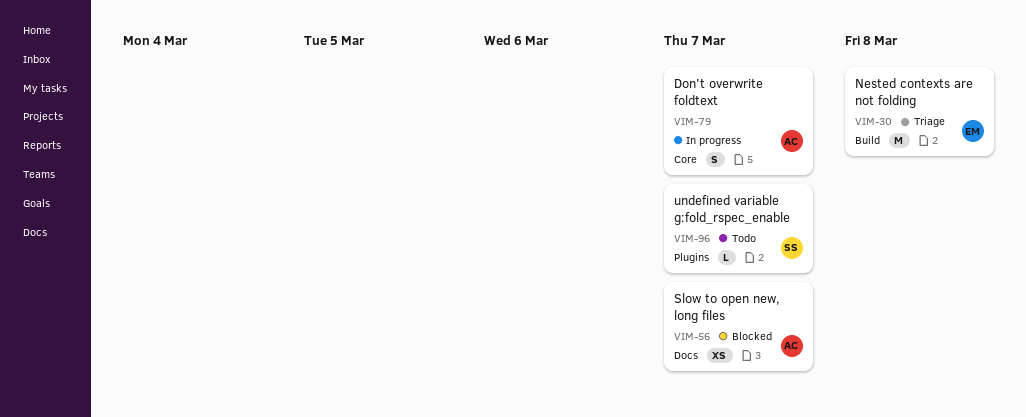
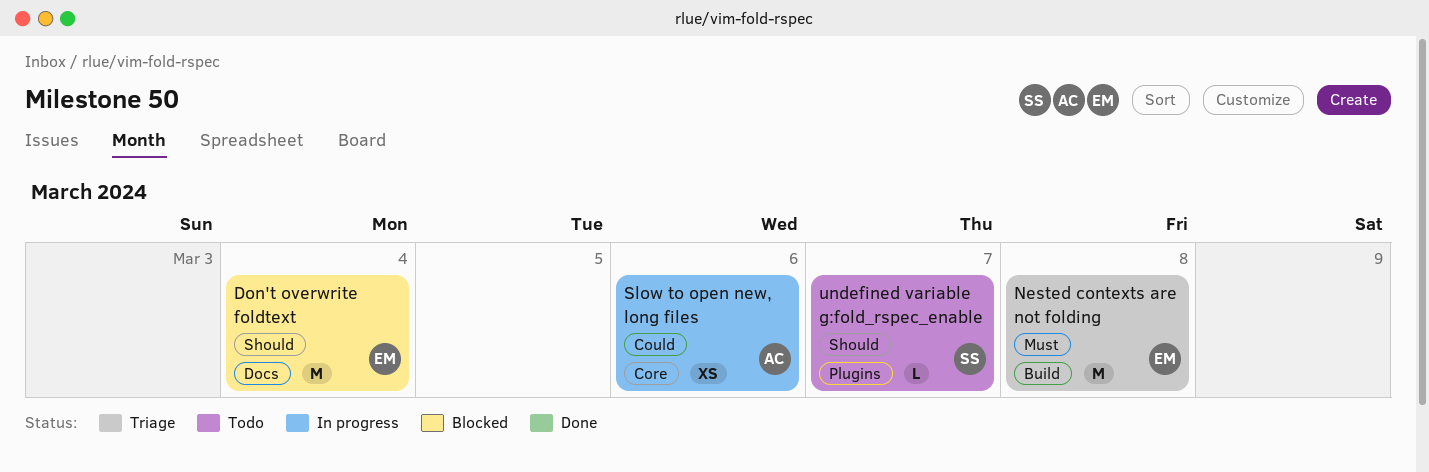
Don't overwrite foldtext, status: In progress -> Blocked
Don't overwrite foldtext, owner: AC -> EM
Don't overwrite foldtext, label: Core -> Docs
Don't overwrite foldtext, estimate: S -> M
Don't overwrite foldtext, due: Mar 7 -> Mar 4
Slow to open new, long files, status: Blocked -> In progress
Slow to open new, long files, label: Docs -> Core
Slow to open new, long files, due: Mar 7 -> Mar 6

